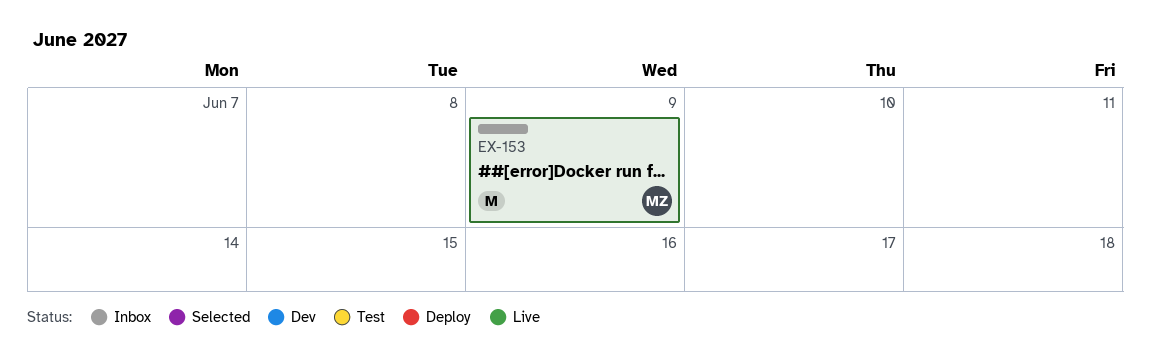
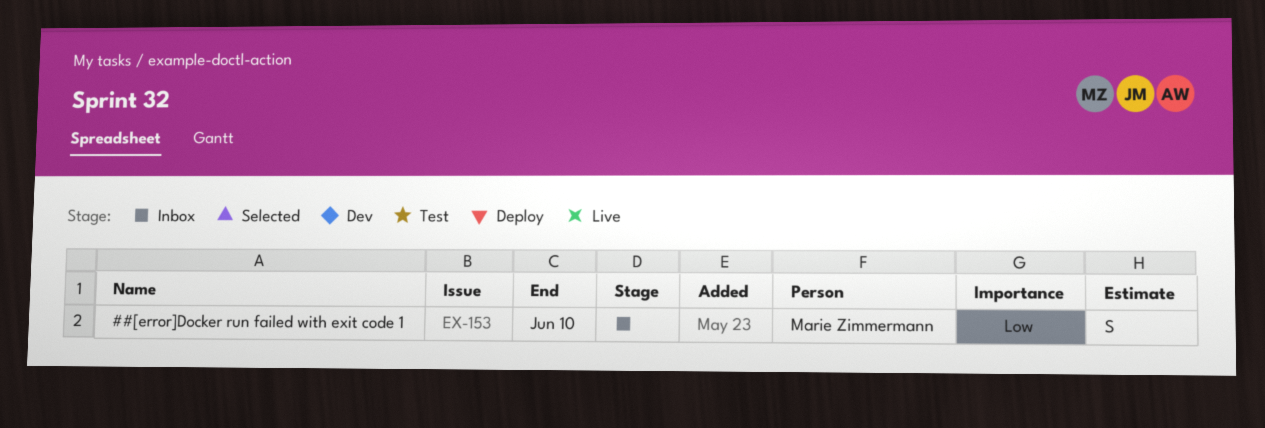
EX-153, estimate: M -> S
EX-153, due: Jun 9 -> Jun 10

